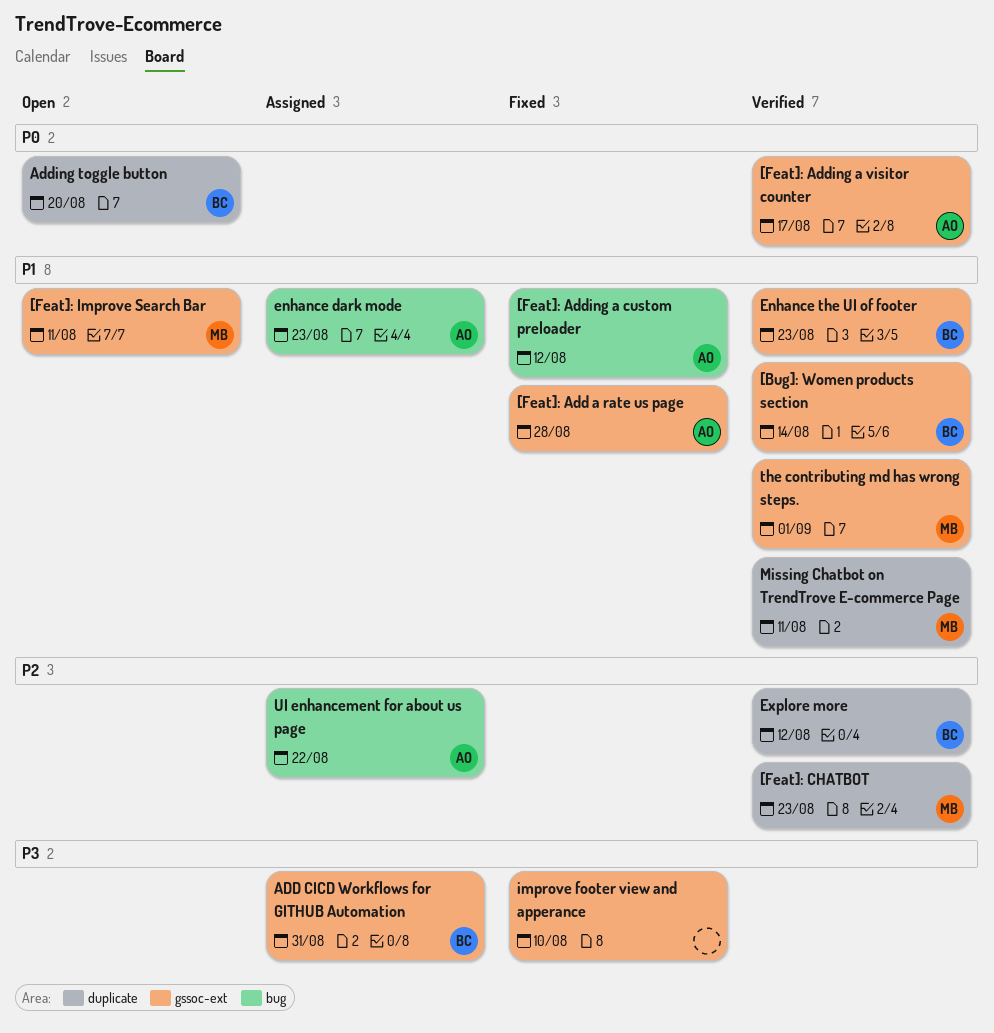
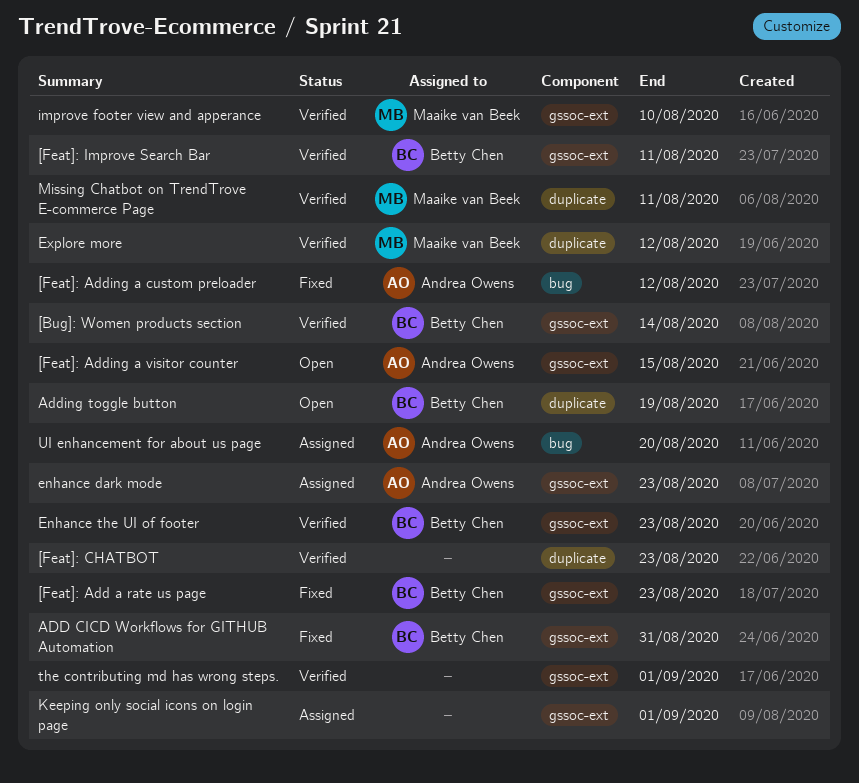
[Feat]: Add a rate us page, owner: Andrea Owens -> Betty Chen
[Feat]: Add a rate us page, due: Aug 28 -> Aug 23
[Feat]: Adding a visitor counter, status: Verified -> Open
[Feat]: Adding a visitor counter, due: Aug 17 -> Aug 15
[Feat]: CHATBOT, owner: Maaike van Beek -> none
[Feat]: Improve Search Bar, status: Open -> Verified
[Feat]: Improve Search Bar, owner: Maaike van Beek -> Betty Chen
ADD CICD Workflows for GITHUB Automation, status: Assigned -> Fixed
Adding toggle button, due: Aug 20 -> Aug 19
enhance dark mode, label: bug -> gssoc-ext
Explore more, owner: Betty Chen -> Maaike van Beek
improve footer view and apperance, status: Fixed -> Verified
improve footer view and apperance, owner: none -> Maaike van Beek
Keeping only social icons on login page: none -> present
the contributing md has wrong steps., owner: Maaike van Beek -> none
UI enhancement for about us page, due: Aug 22 -> Aug 20

